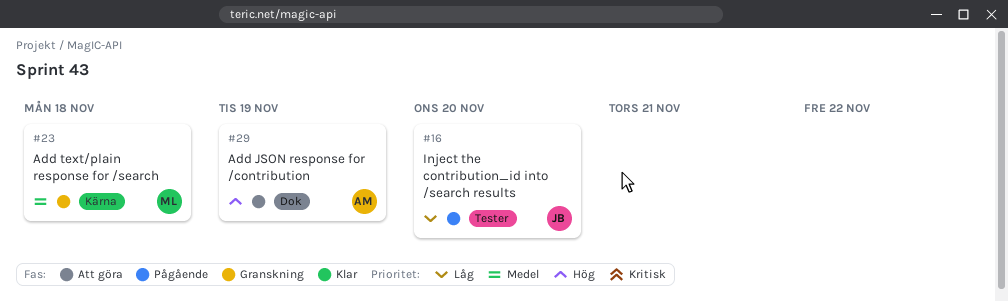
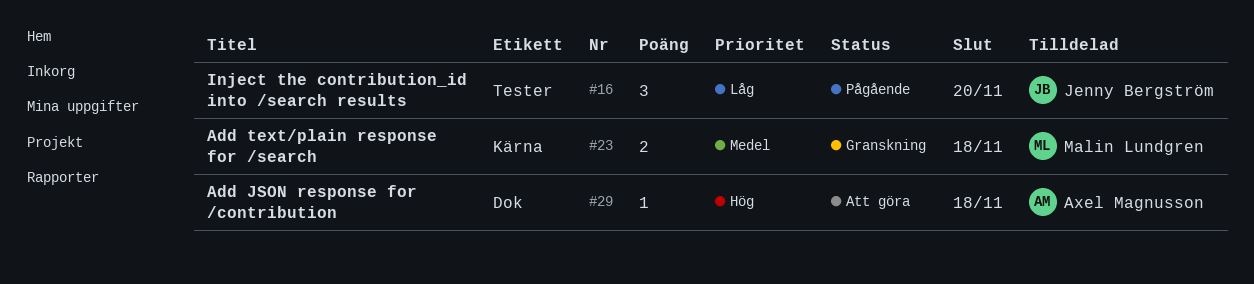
#29, due: Nov 19 -> Nov 18

